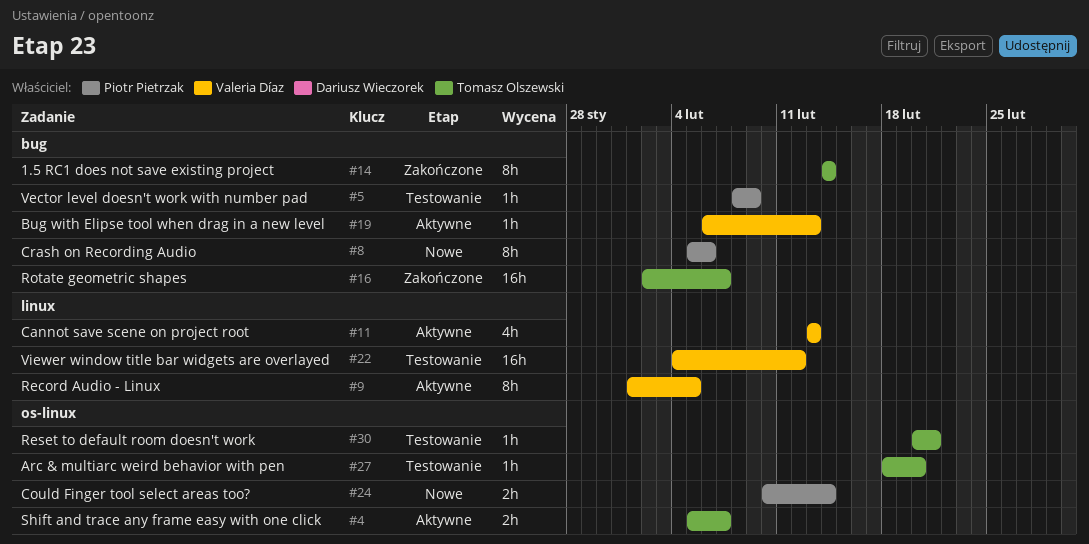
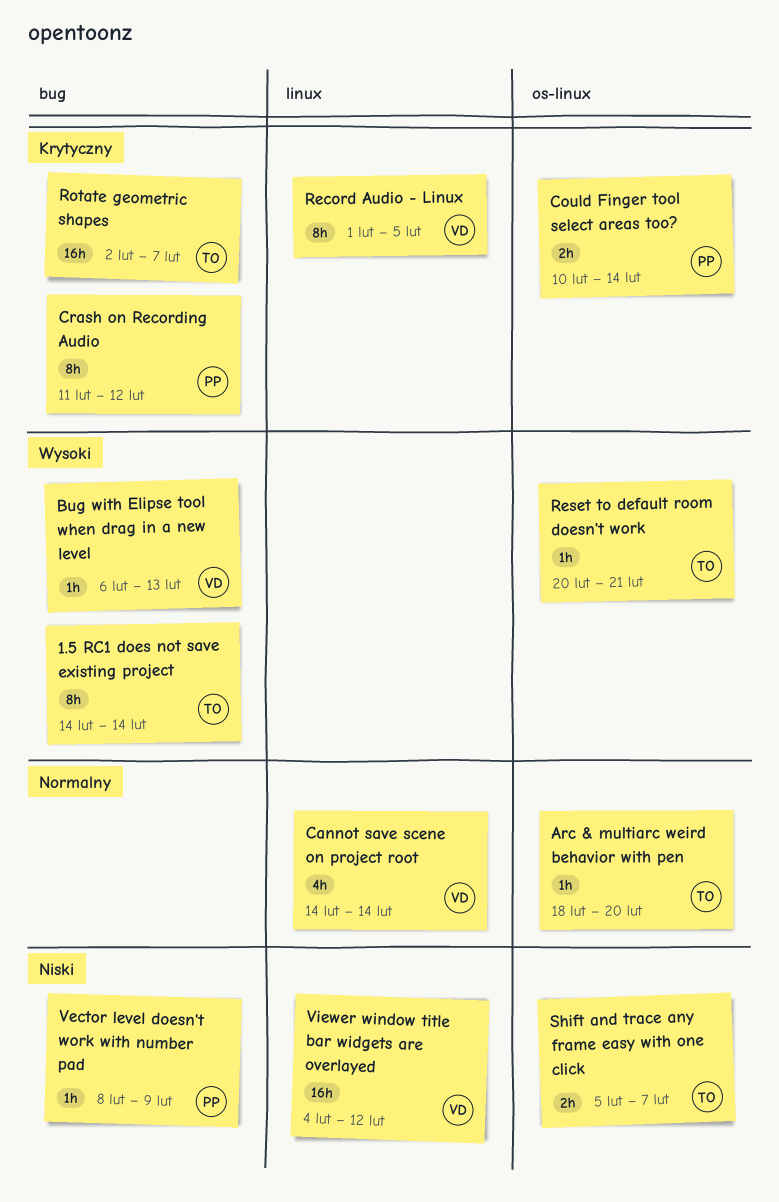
Cannot save scene on project root, start: Feb 13 -> Feb 14
Cannot save scene on project root, due: Feb 13 -> Feb 14
Crash on Recording Audio, start: Feb 5 -> Feb 11
Crash on Recording Audio, due: Feb 6 -> Feb 12

